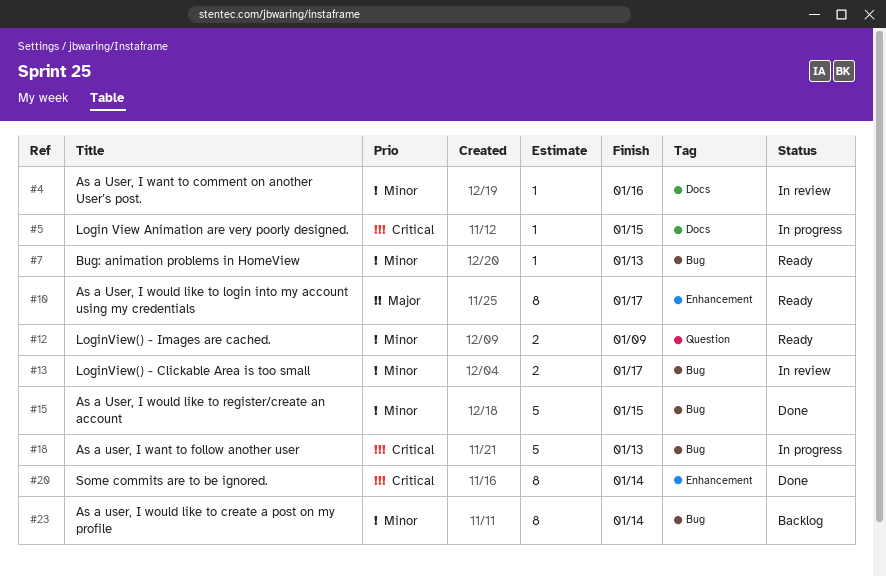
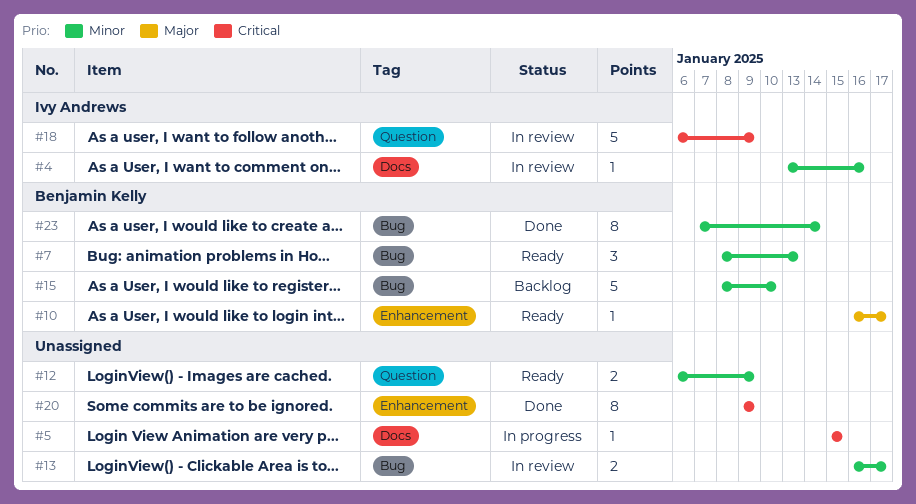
#7, estimate: 1 -> 3
#10, estimate: 8 -> 1
#15, status: Done -> Backlog
#15, due: Jan 15 -> Jan 10
#18, status: In progress -> In review
#18, label: Bug -> Question
#18, due: Jan 13 -> Jan 9
#20, due: Jan 14 -> Jan 9
#23, status: Backlog -> Done

